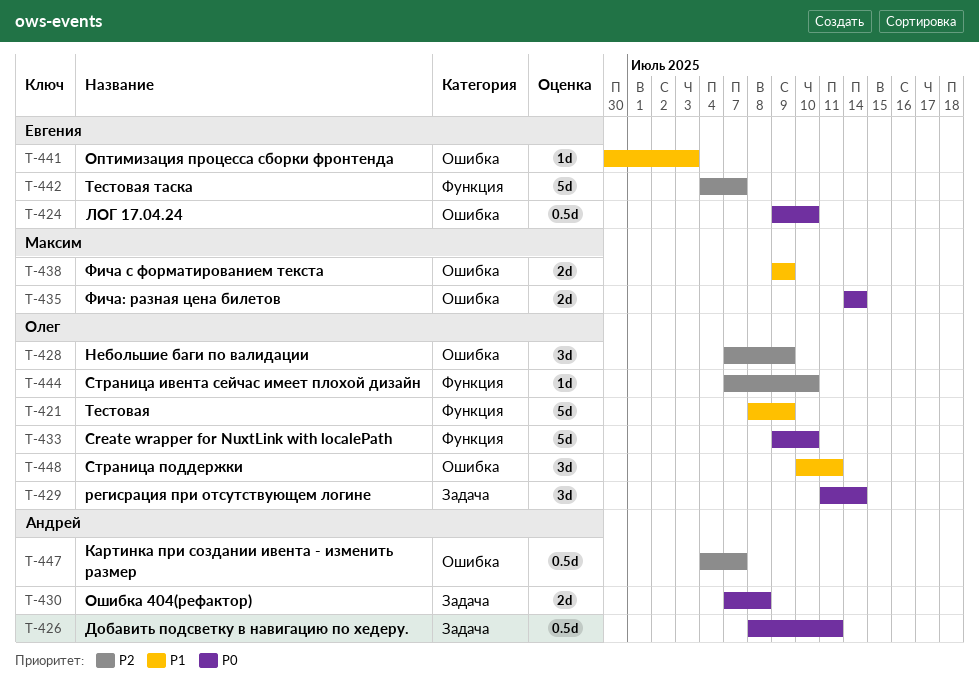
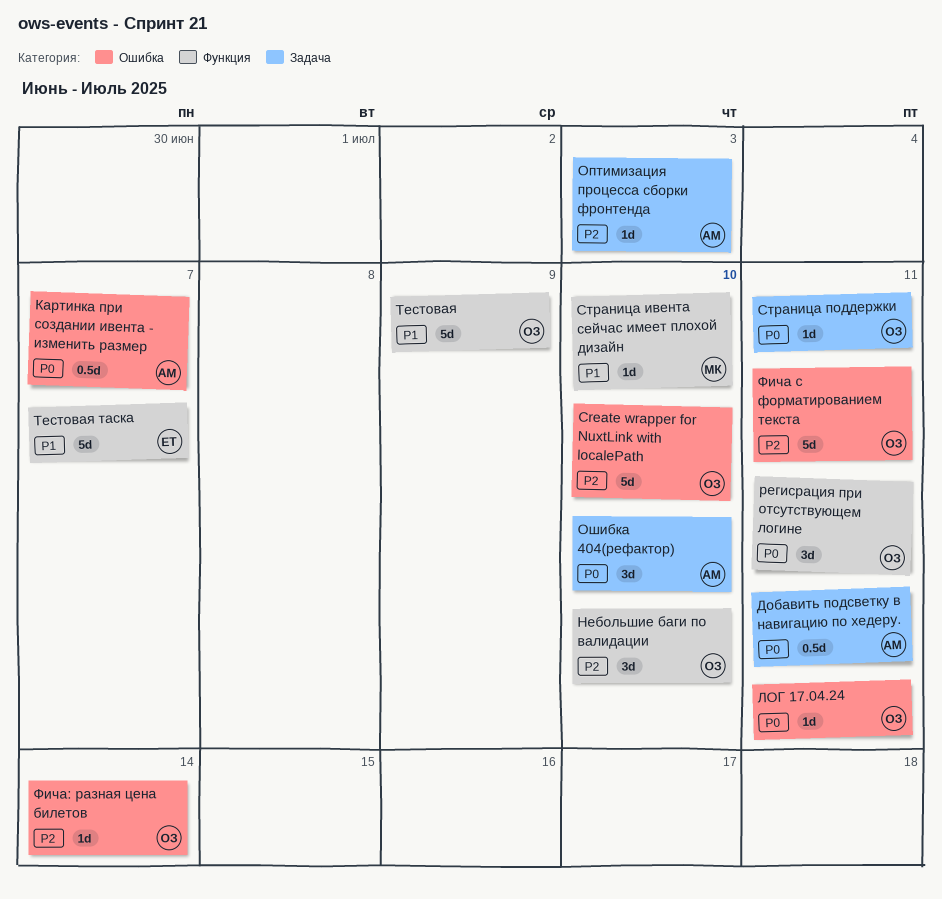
Create wrapper for NuxtLink with localePath, priority: P0 -> P2
Create wrapper for NuxtLink with localePath, label: Функция -> Ошибка
Картинка при создании ивента - изменить размер, priority: P2 -> P0
ЛОГ 17.04.24, owner: Евгения -> Олег
ЛОГ 17.04.24, estimate: 0.5d -> 1d
ЛОГ 17.04.24, due: Jul 10 -> Jul 11
Небольшие баги по валидации, label: Ошибка -> Функция
Небольшие баги по валидации, due: Jul 9 -> Jul 10
Оптимизация процесса сборки фронтенда, owner: Евгения -> Андрей
Оптимизация процесса сборки фронтенда, priority: P1 -> P2
Оптимизация процесса сборки фронтенда, label: Ошибка -> Задача
Ошибка 404(рефактор), estimate: 2d -> 3d
Ошибка 404(рефактор), due: Jul 8 -> Jul 10
регисрация при отсутствующем логине, label: Задача -> Функция
регисрация при отсутствующем логине, due: Jul 14 -> Jul 11
Страница ивента сейчас имеет плохой дизайн, owner: Олег -> Максим
Страница ивента сейчас имеет плохой дизайн, priority: P2 -> P1
Страница поддержки, priority: P1 -> P0
Страница поддержки, label: Ошибка -> Задача
Страница поддержки, estimate: 3d -> 1d
Тестовая таска, priority: P2 -> P1
Фича с форматированием текста, owner: Максим -> Олег
Фича с форматированием текста, priority: P1 -> P2
Фича с форматированием текста, estimate: 2d -> 5d
Фича с форматированием текста, due: Jul 9 -> Jul 11
Фича: разная цена билетов, owner: Максим -> Олег
Фича: разная цена билетов, priority: P0 -> P2
Фича: разная цена билетов, estimate: 2d -> 1d

